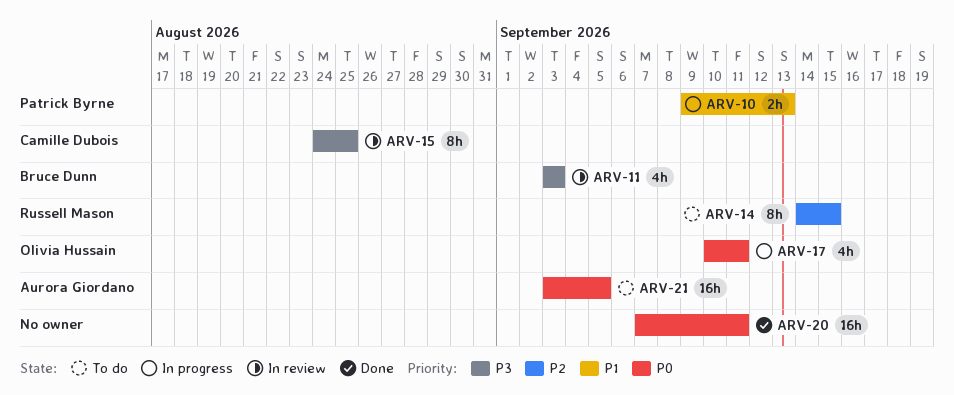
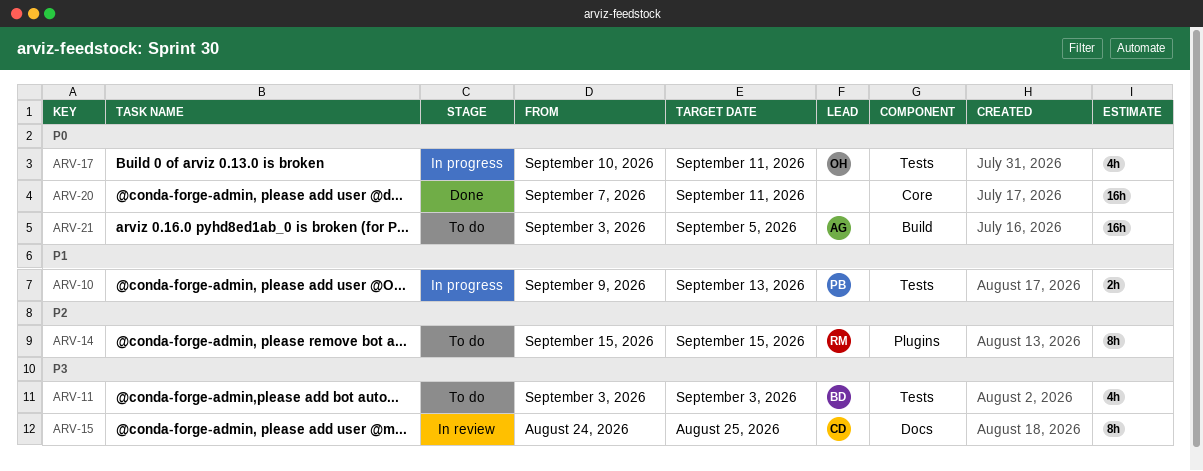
ARV-11, status: In review -> To do
ARV-14, start: Sep 14 -> Sep 15

